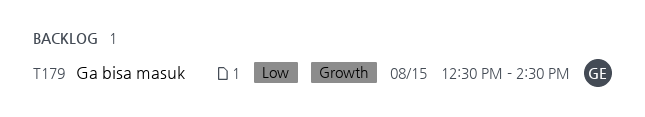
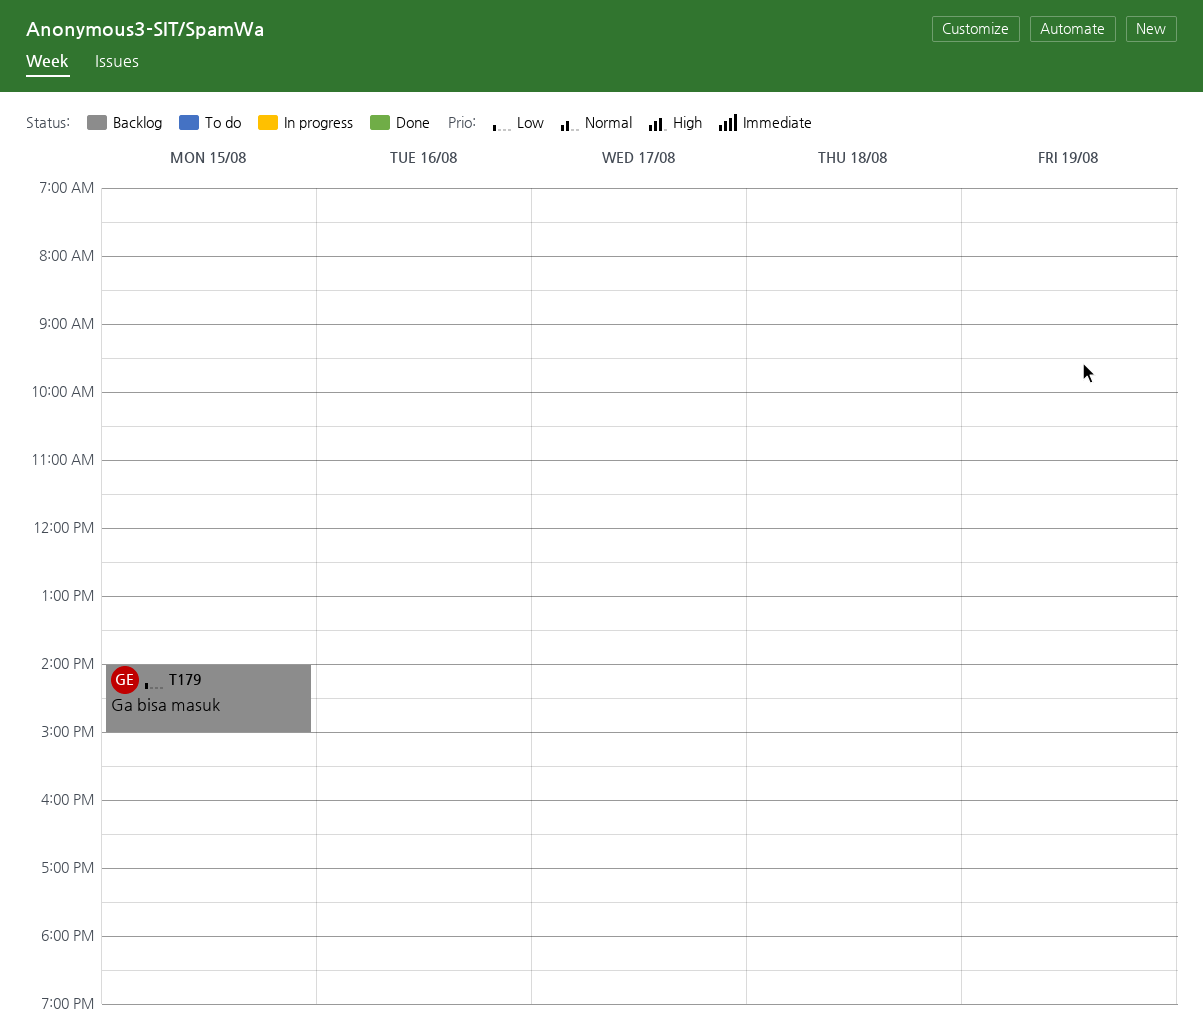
T179, begins: 12:30 -> 14:00
T179, ends: 14:30 -> 15:00

